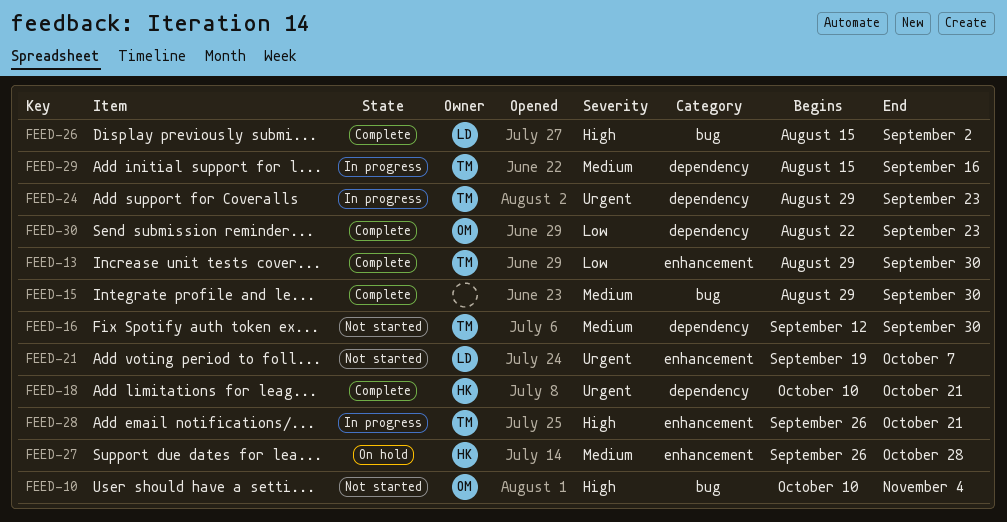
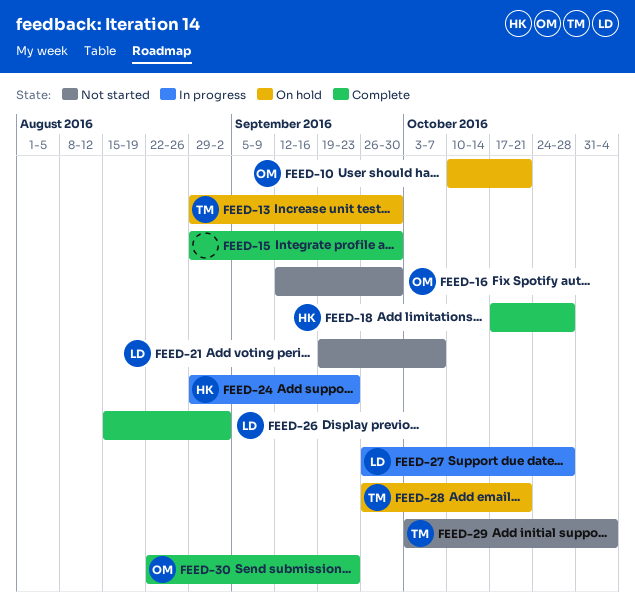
FEED-10, status: Not started -> On hold
FEED-10, due: Nov 4 -> Oct 21
FEED-13, status: Complete -> On hold
FEED-16, owner: TM -> OM
FEED-18, start: Oct 10 -> Oct 17
FEED-18, due: Oct 21 -> Oct 28
FEED-24, owner: TM -> HK
FEED-27, status: On hold -> In progress
FEED-27, owner: HK -> LD
FEED-28, status: In progress -> On hold
FEED-29, status: In progress -> Not started
FEED-29, start: Aug 15 -> Oct 3
FEED-29, due: Sep 16 -> Nov 4

